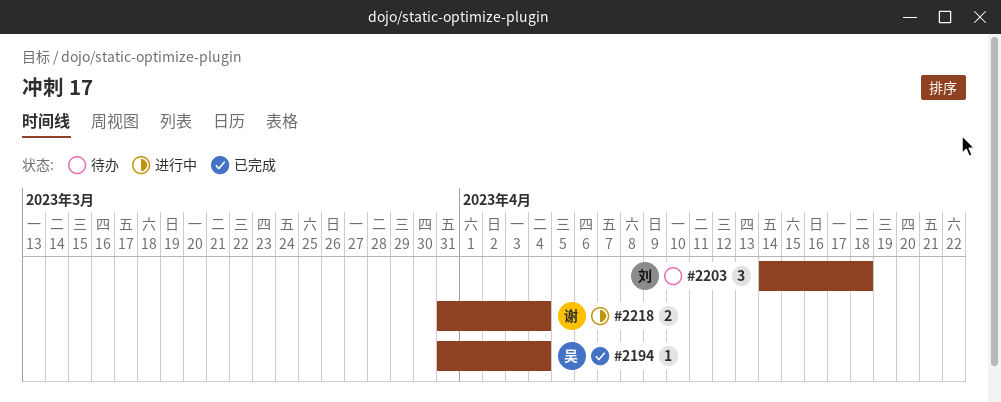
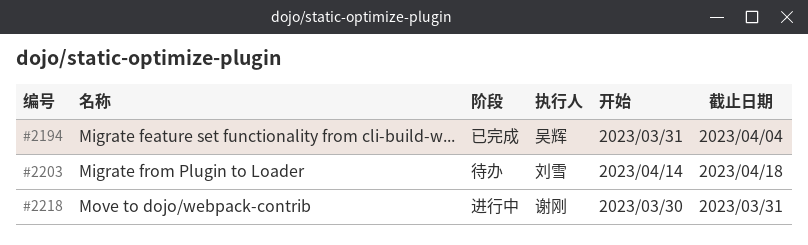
#2218, start: Mar 31 -> Mar 30
#2218, due: Apr 4 -> Mar 31

